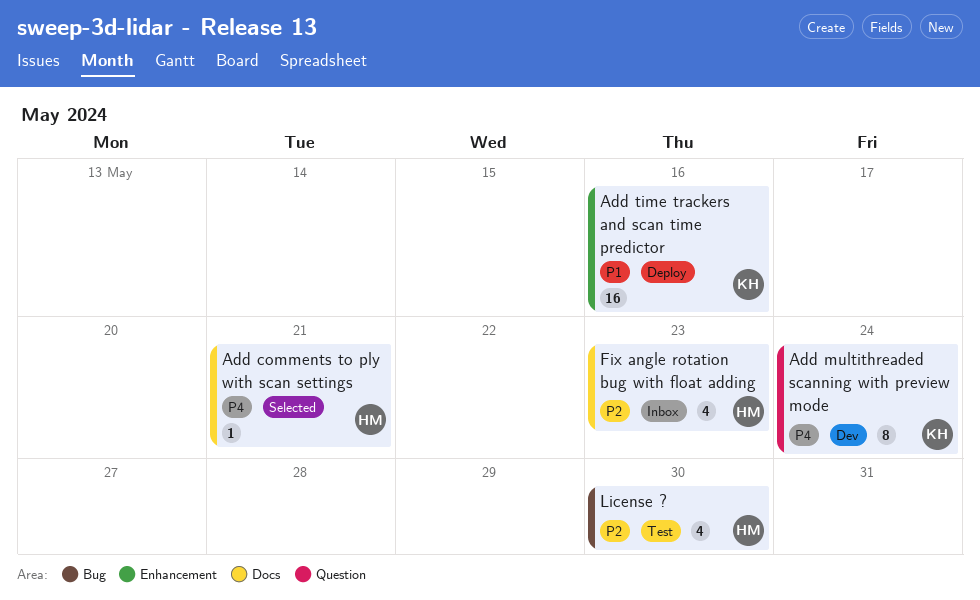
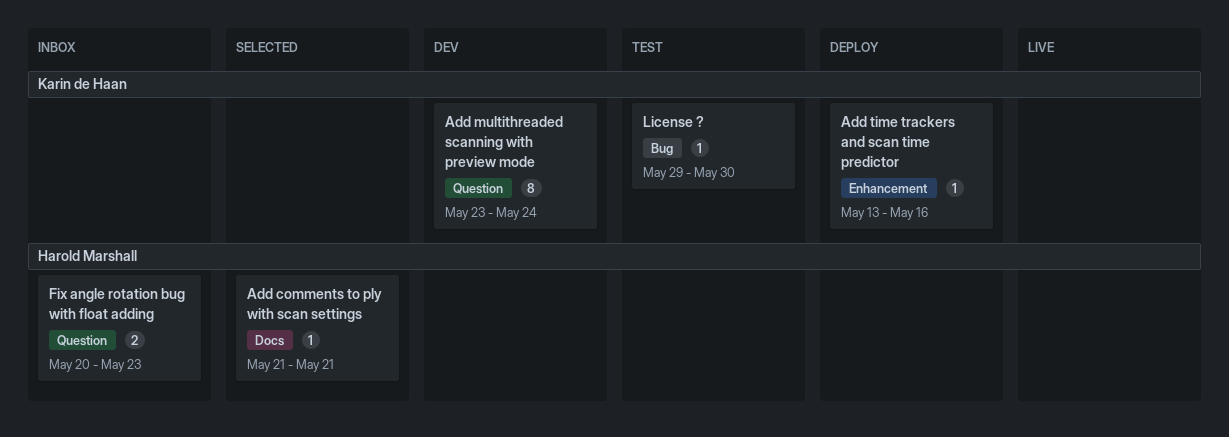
Add time trackers and scan time predictor, estimate: 16 -> 1
Fix angle rotation bug with float adding, label: Docs -> Question
Fix angle rotation bug with float adding, estimate: 4 -> 2
License ?, owner: Harold Marshall -> Karin de Haan
License ?, estimate: 4 -> 1

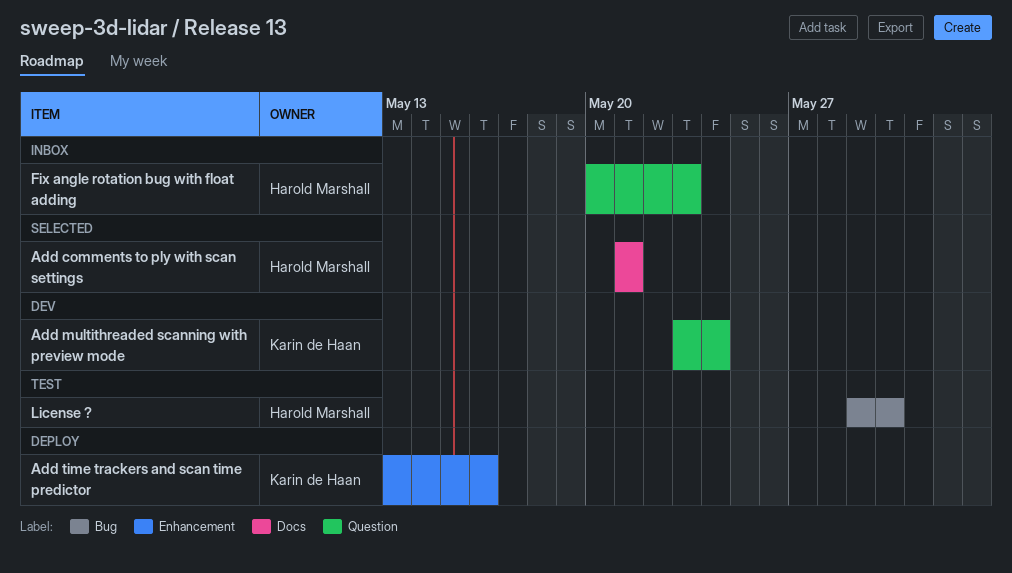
License ?, owner: Karin de Haan -> Harold Marshall

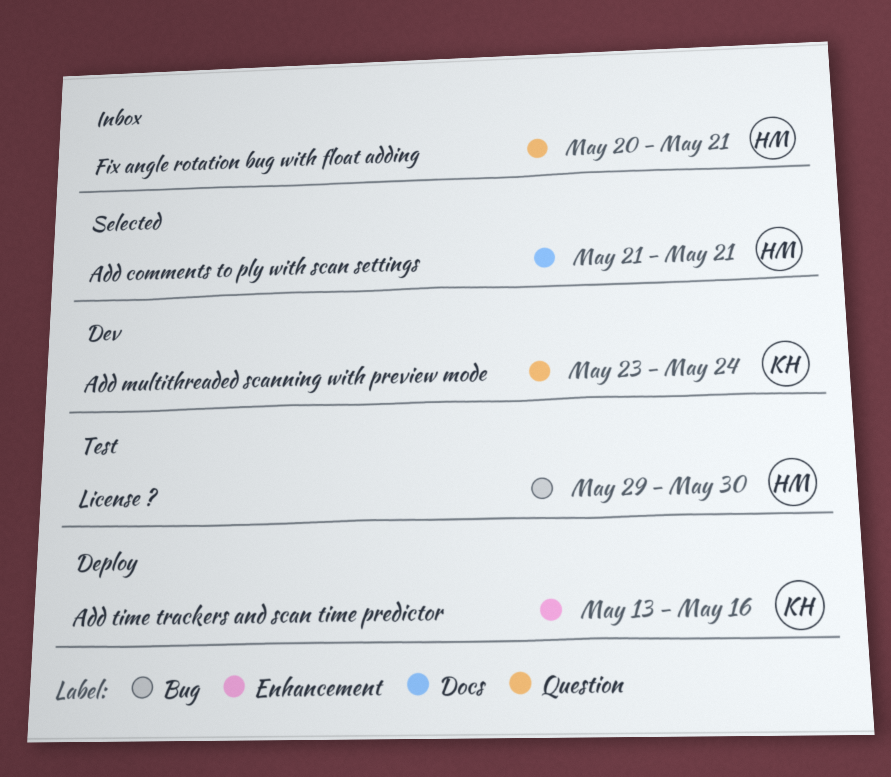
Fix angle rotation bug with float adding, due: May 23 -> May 21

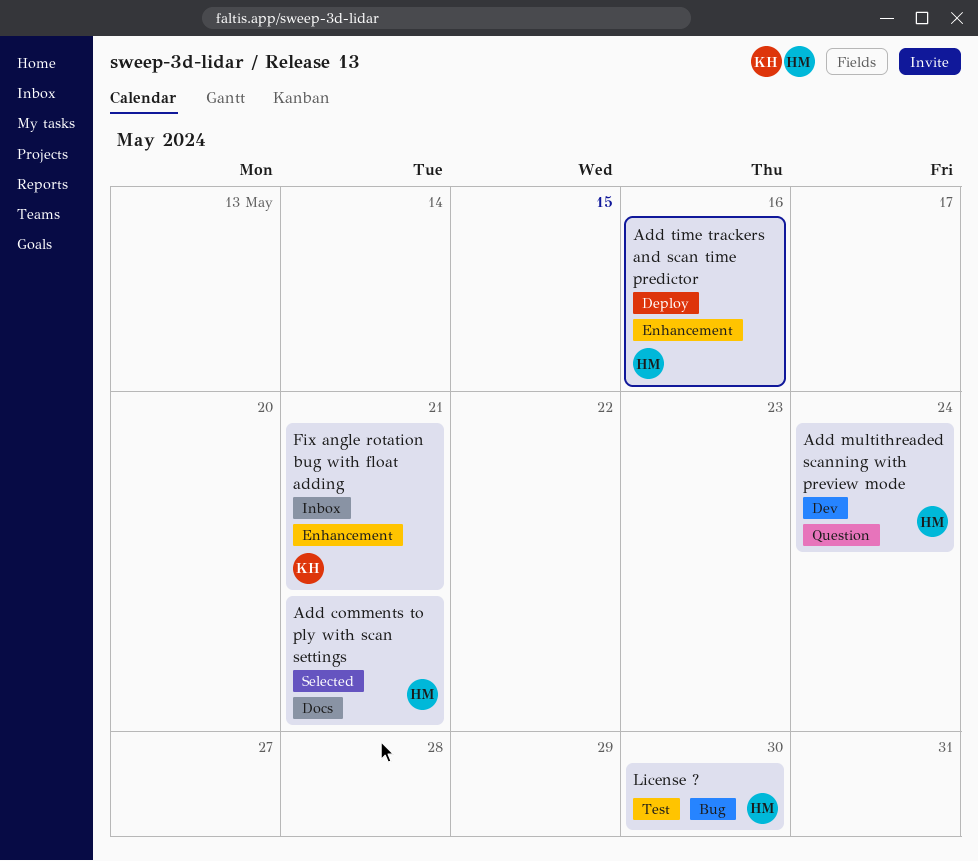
Add multithreaded scanning with preview mode, owner: KH -> HM
Add time trackers and scan time predictor, owner: KH -> HM
Fix angle rotation bug with float adding, owner: HM -> KH
Fix angle rotation bug with float adding, label: Question -> Enhancement

